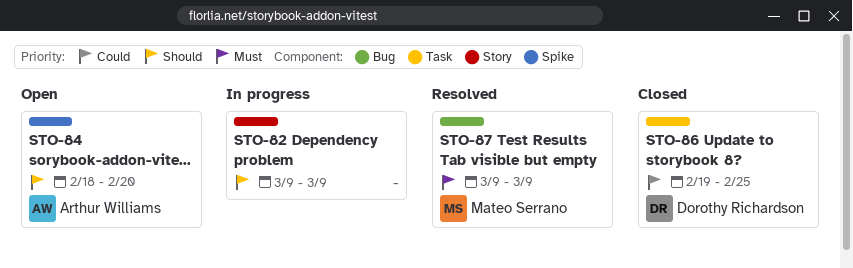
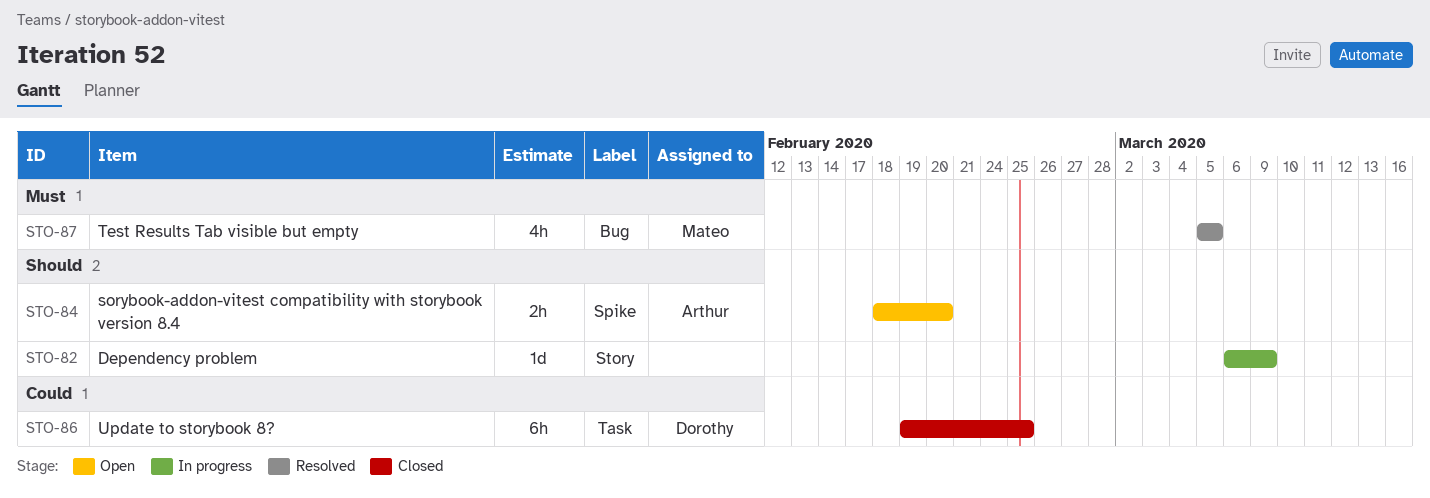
STO-82, start: Mar 9 -> Mar 6
STO-87, start: Mar 9 -> Mar 5
STO-87, due: Mar 9 -> Mar 5

